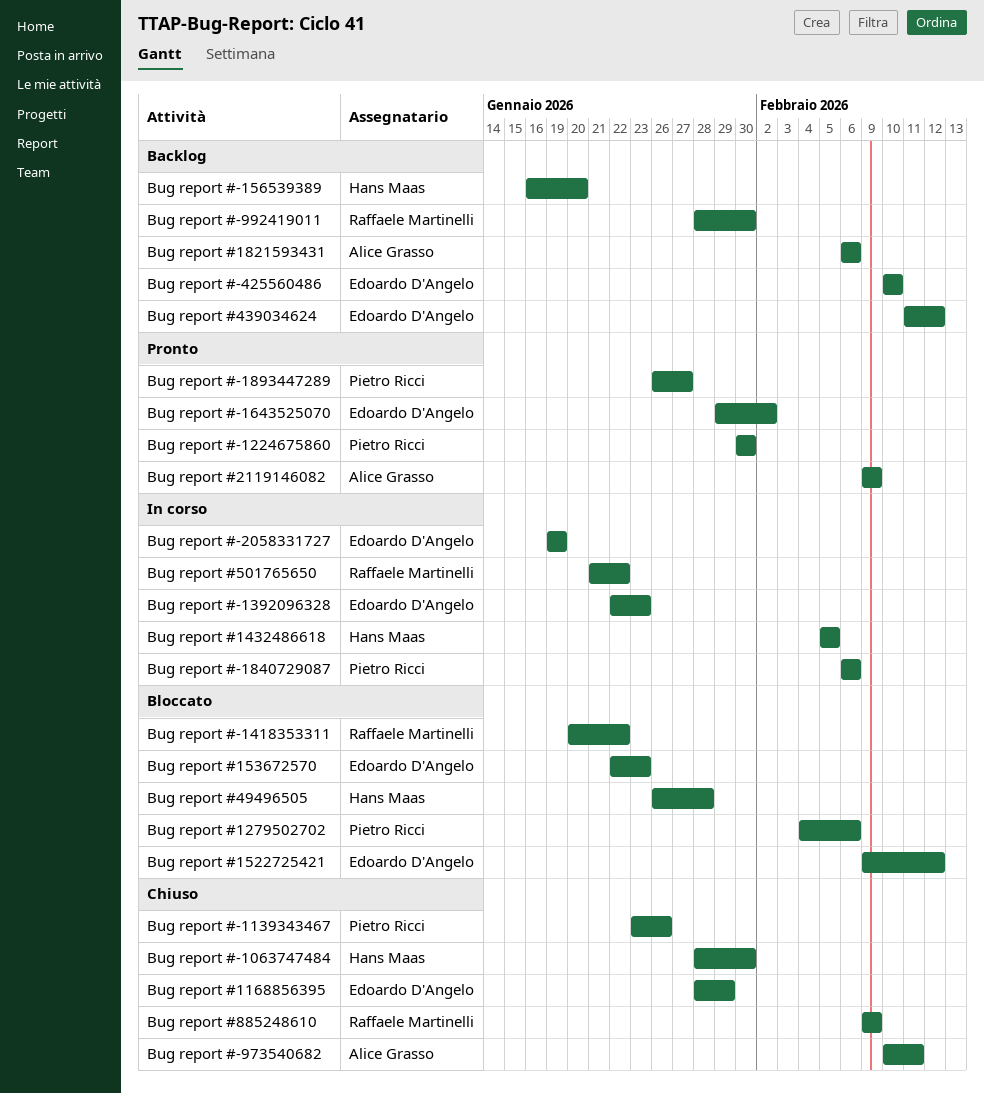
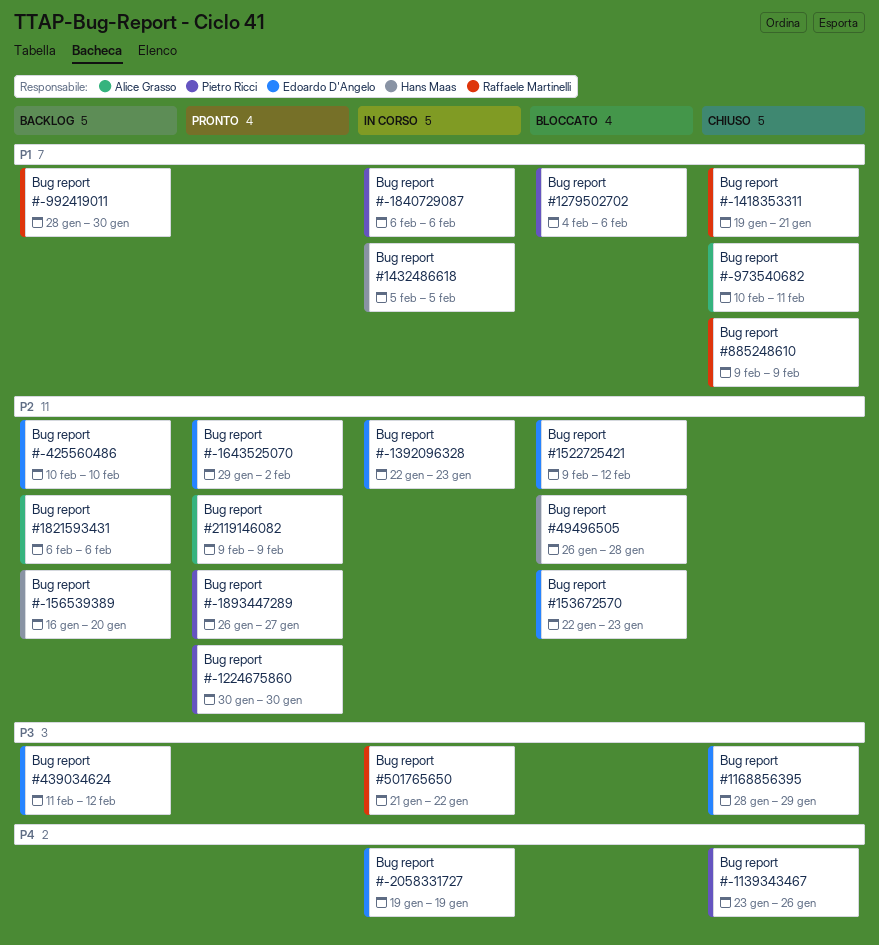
Bug report #-1063747484: present -> none
Bug report #-1418353311, status: Bloccato -> Chiuso
Bug report #-1418353311, start: Jan 20 -> Jan 19
Bug report #-1418353311, due: Jan 22 -> Jan 21

